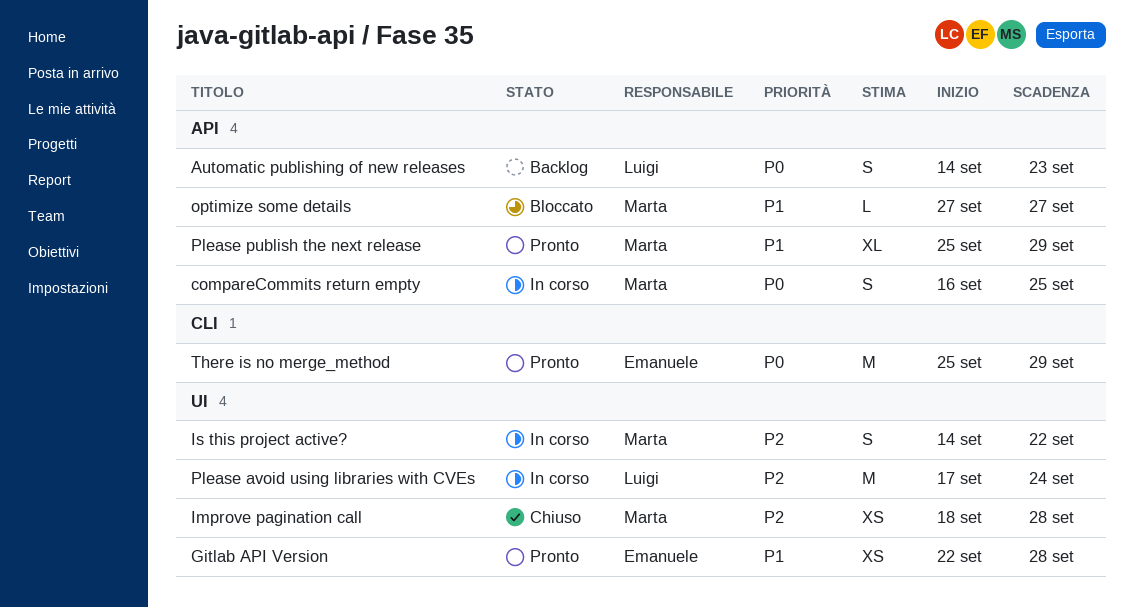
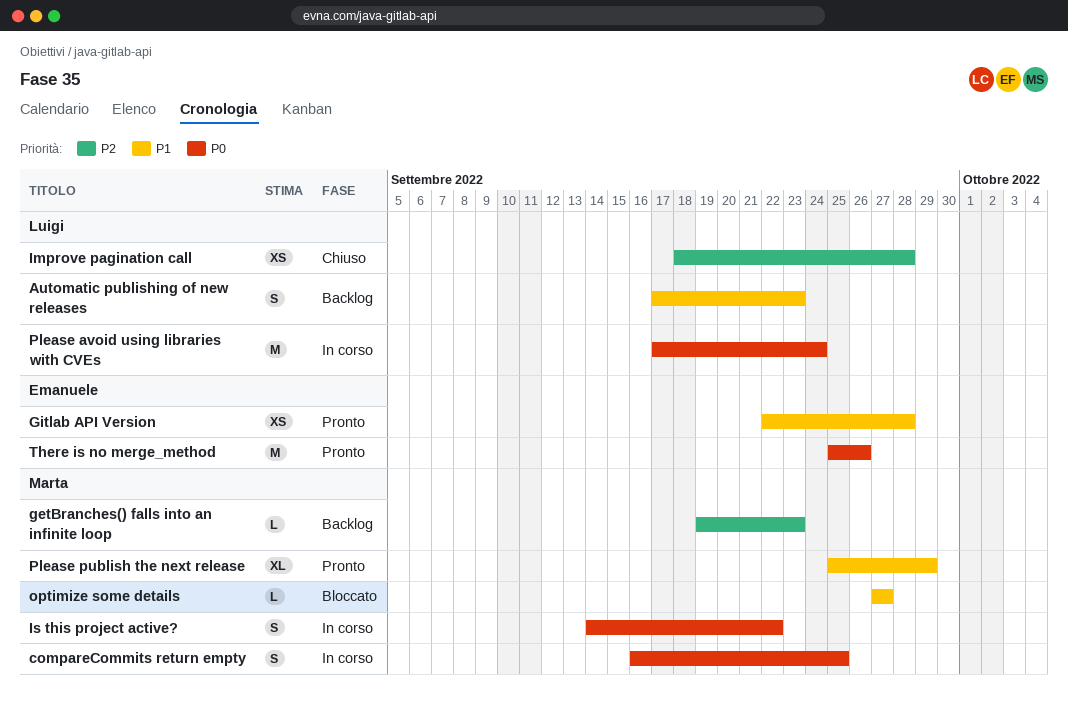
Automatic publishing of new releases, priority: P0 -> P1
Automatic publishing of new releases, start: Sep 14 -> Sep 17
getBranches() falls into an infinite loop: none -> present
Improve pagination call, owner: Marta -> Luigi
Is this project active?, priority: P2 -> P0
Please avoid using libraries with CVEs, priority: P2 -> P0
There is no merge_method, due: Sep 29 -> Sep 26

